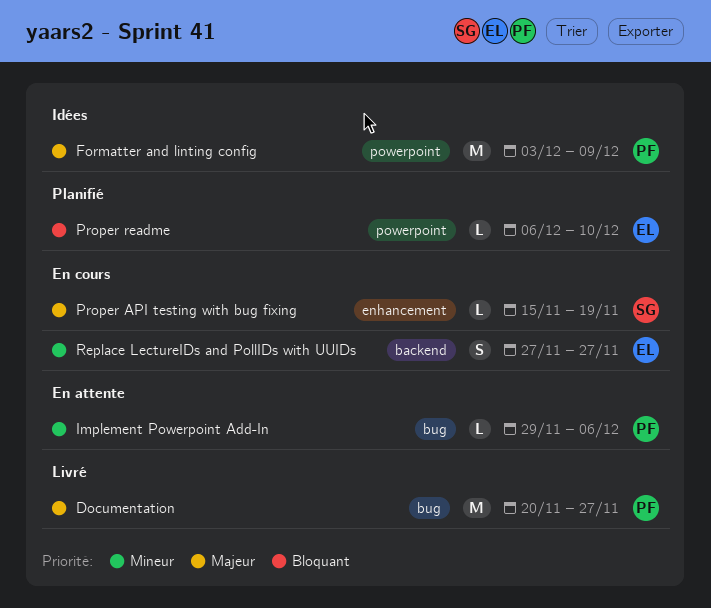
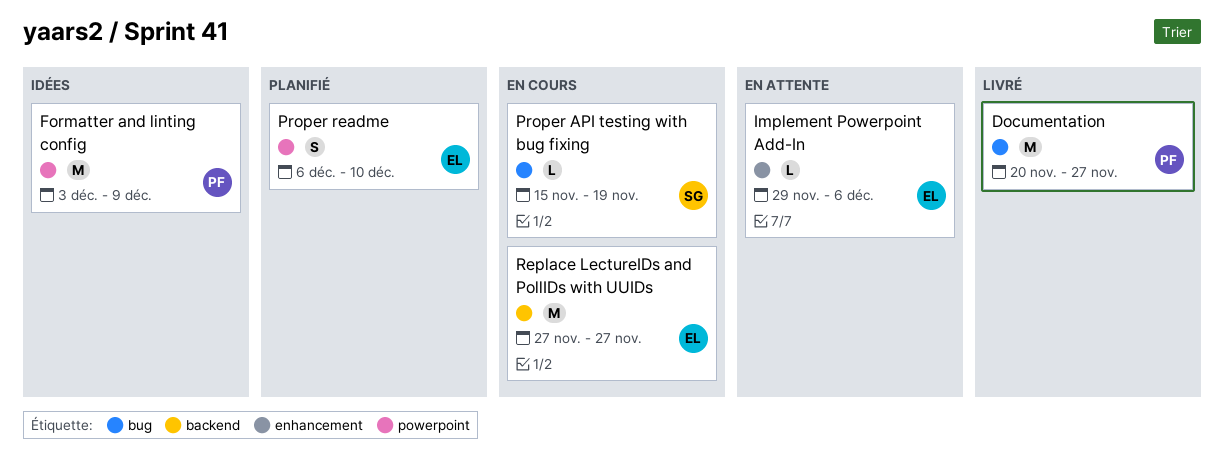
Implement Powerpoint Add-In, owner: PF -> EL
Implement Powerpoint Add-In, label: bug -> enhancement
Proper API testing with bug fixing, label: enhancement -> bug
Proper readme, estimate: L -> S
Replace LectureIDs and PollIDs with UUIDs, estimate: S -> M

